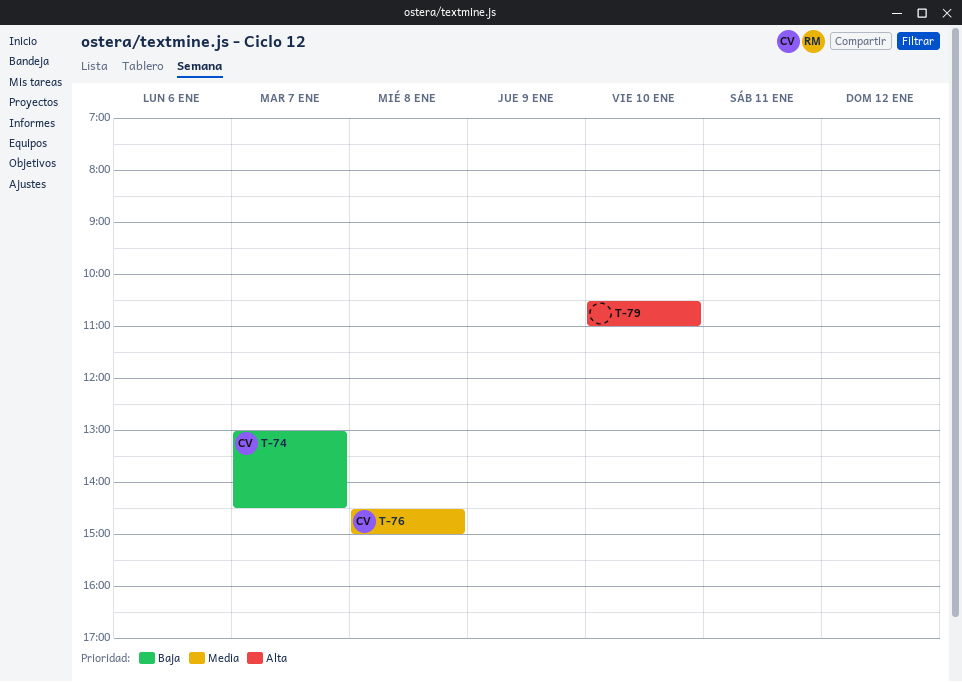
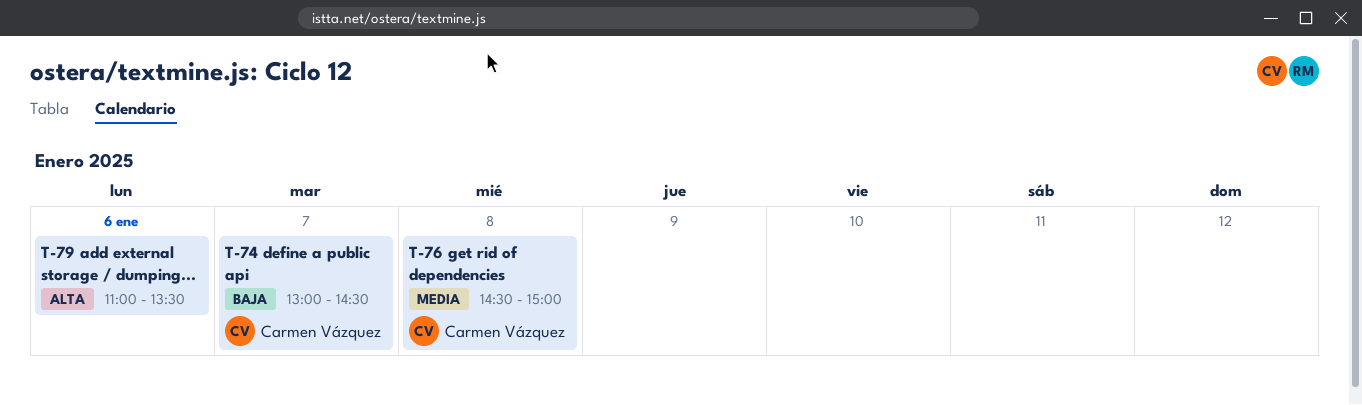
T-79, day: Jan 10 -> Jan 6
T-79, begins: 10:30 -> 11:00
T-79, ends: 11:00 -> 13:30

